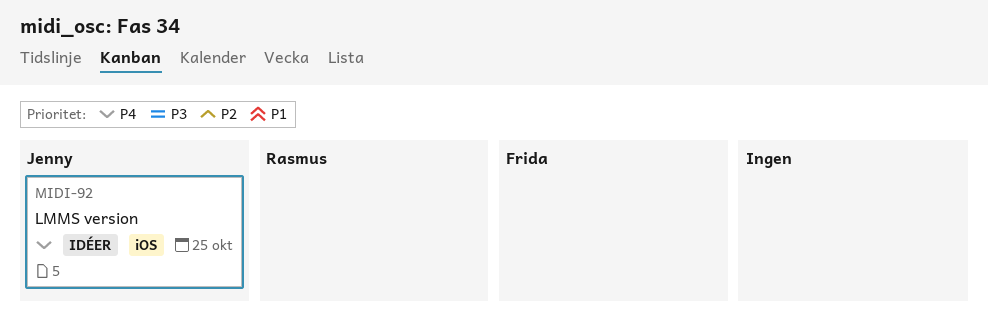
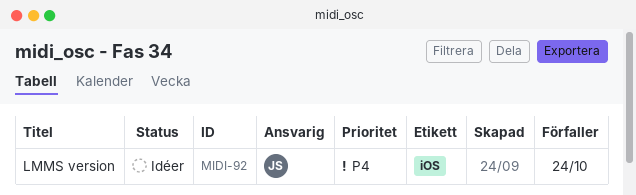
MIDI-92, due: Oct 25 -> Oct 24

